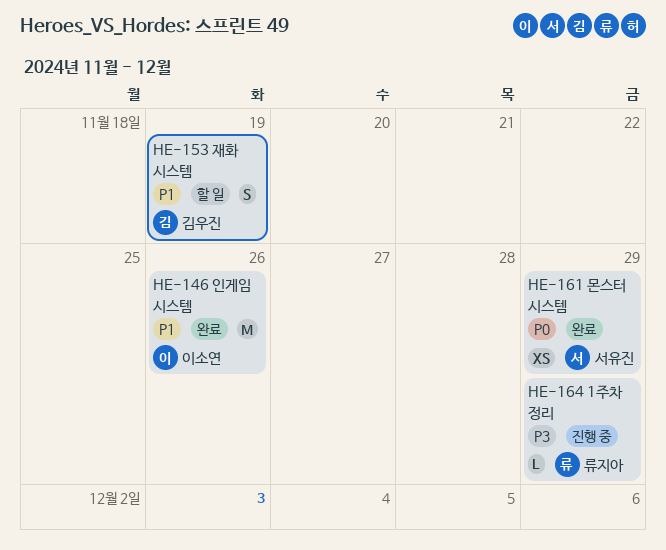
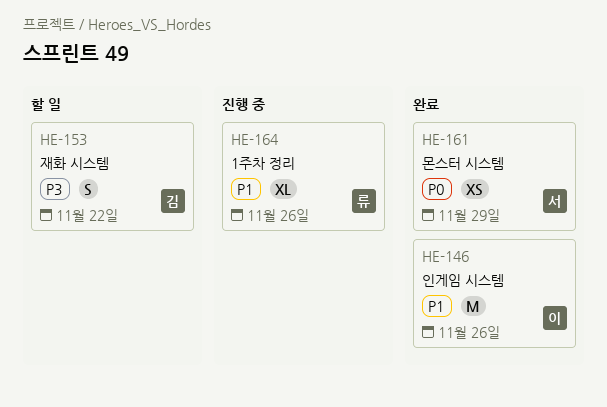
HE-153, priority: P1 -> P3
HE-153, due: Nov 19 -> Nov 22
HE-164, priority: P3 -> P1
HE-164, estimate: L -> XL
HE-164, due: Nov 29 -> Nov 26

